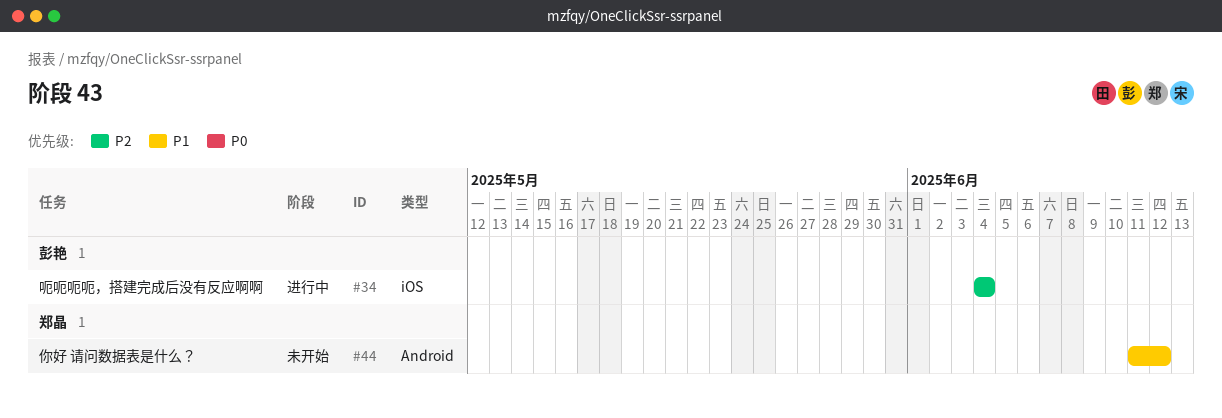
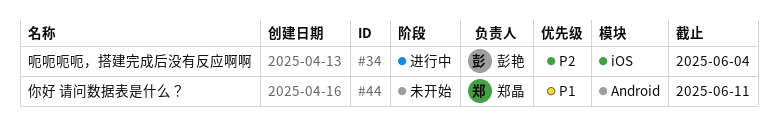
#44, due: Jun 12 -> Jun 11

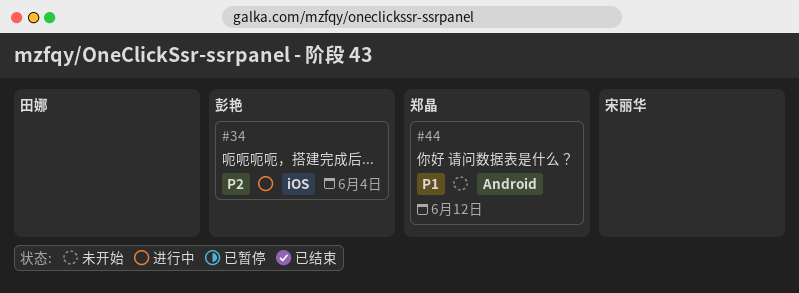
#44, due: Jun 11 -> Jun 12

